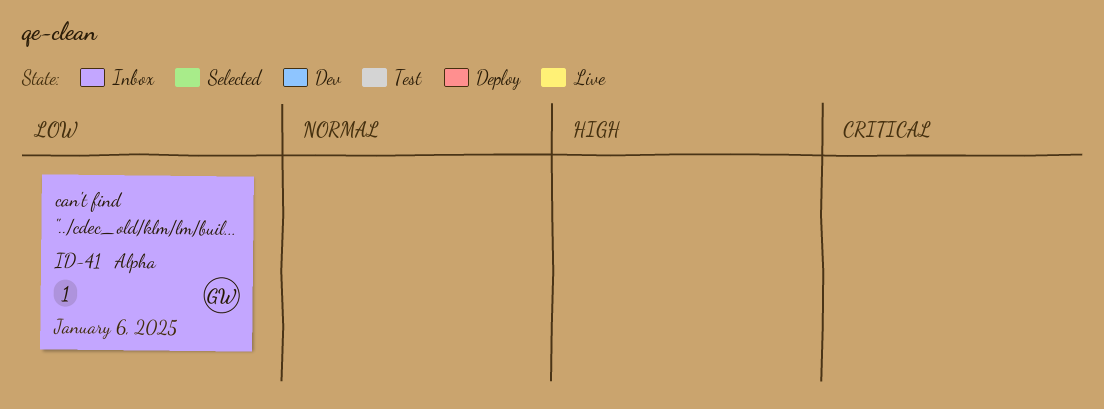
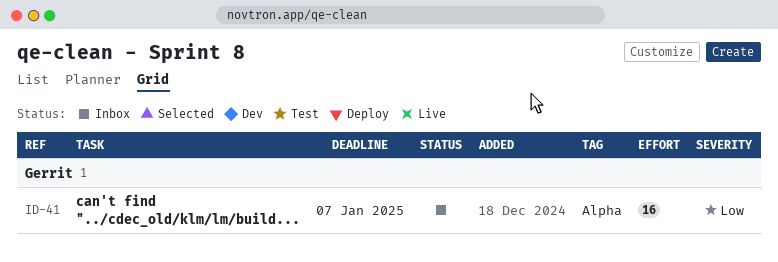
ID-41, estimate: 1 -> 16
ID-41, due: Jan 6 -> Jan 7

